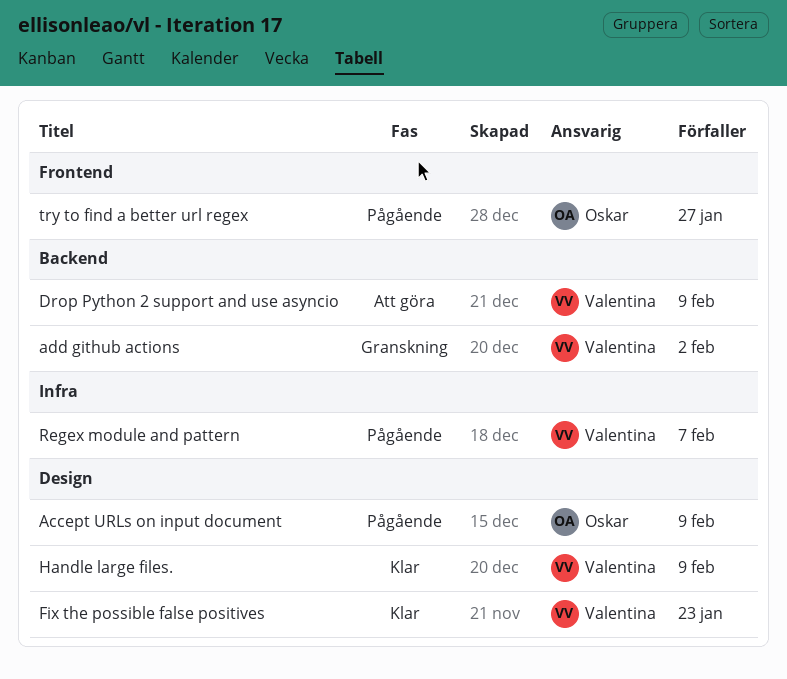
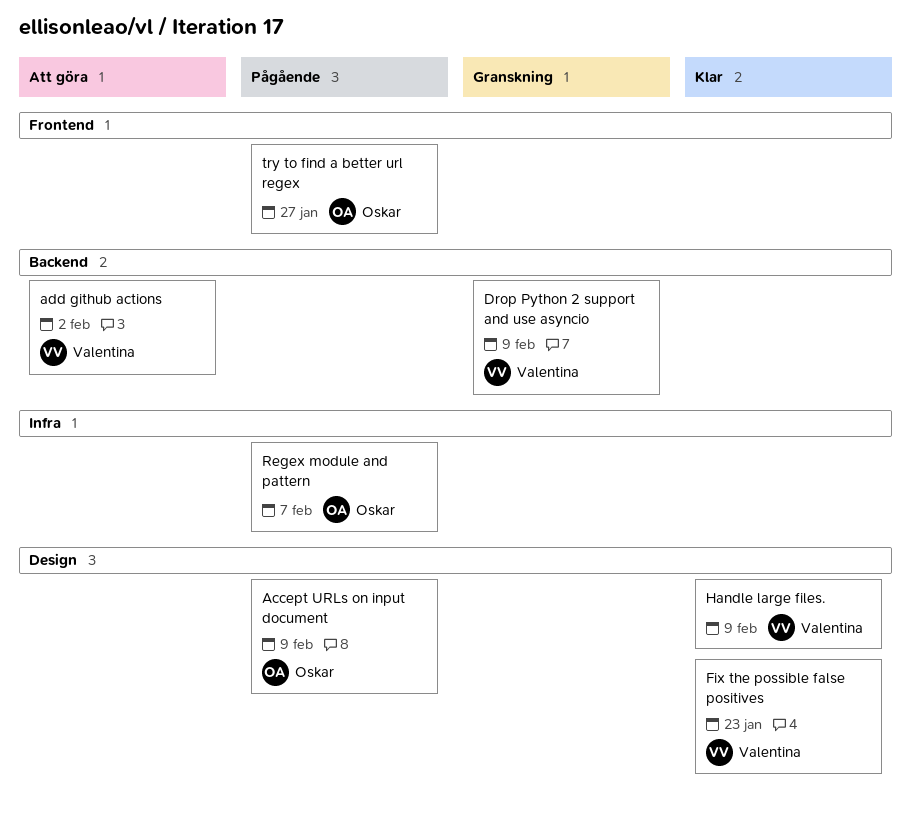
add github actions, status: Granskning -> Att göra
Drop Python 2 support and use asyncio, status: Att göra -> Granskning
Regex module and pattern, owner: Valentina -> Oskar

